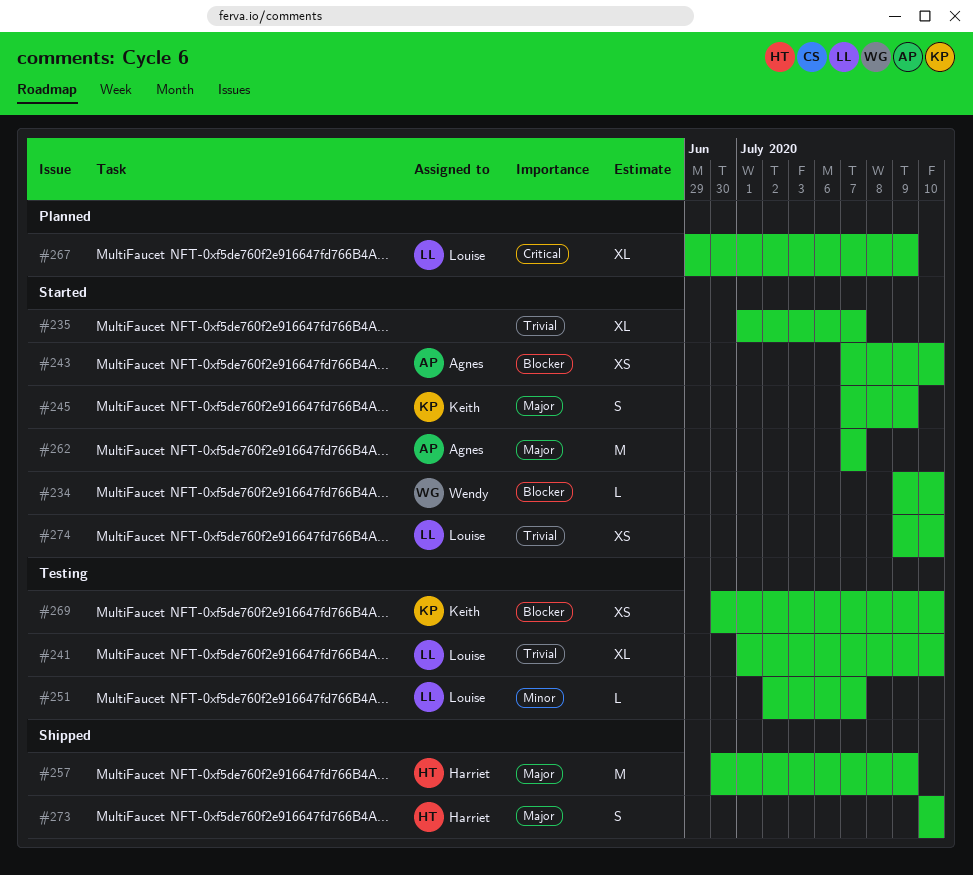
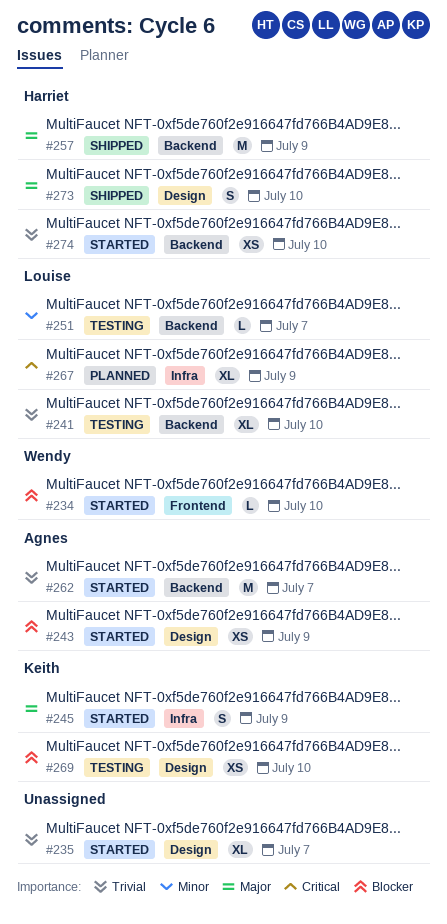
#243, due: Jul 10 -> Jul 9
#262, priority: Major -> Trivial
#274, owner: Louise -> Harriet

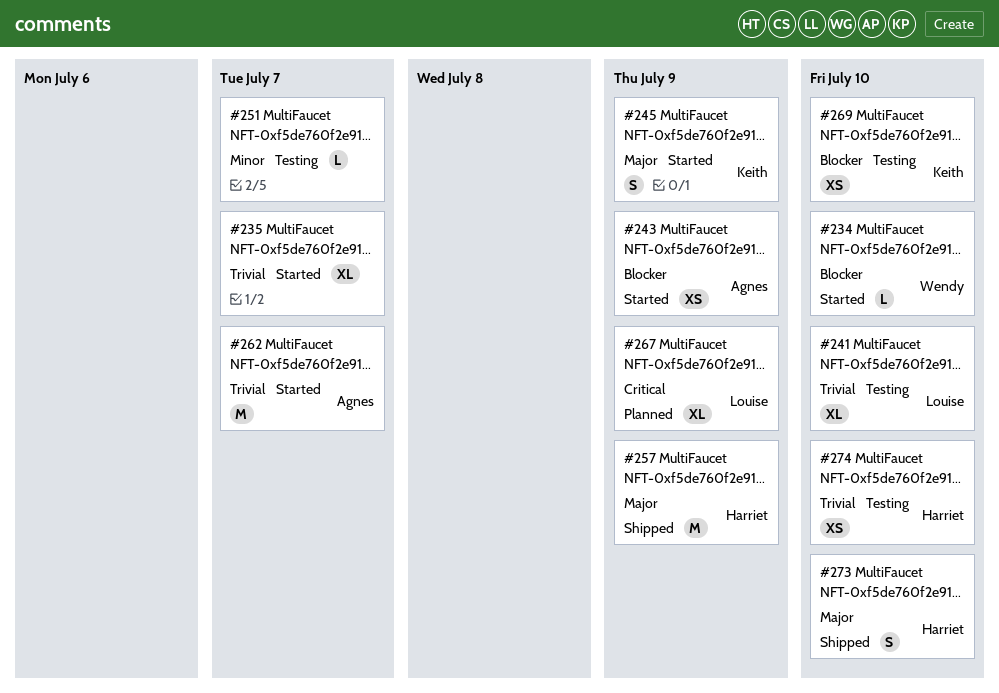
#251, owner: Louise -> none
#274, status: Started -> Testing

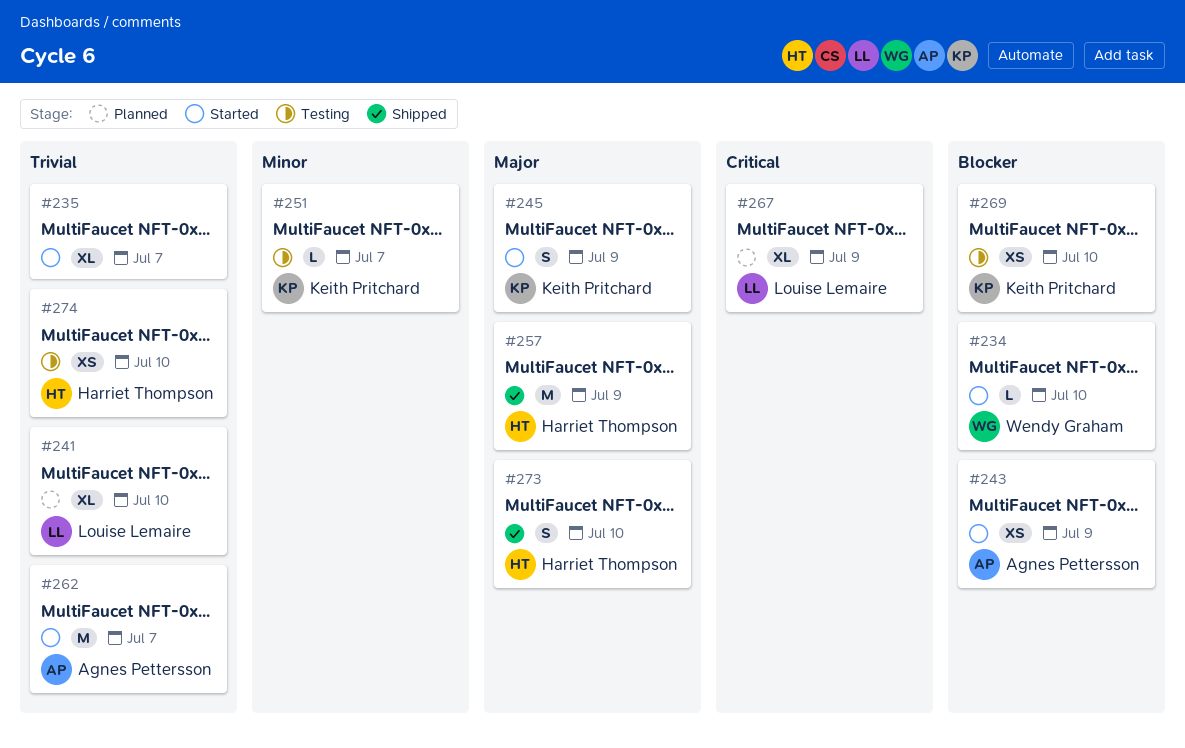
#241, status: Testing -> Planned
#251, owner: none -> Keith Pritchard

